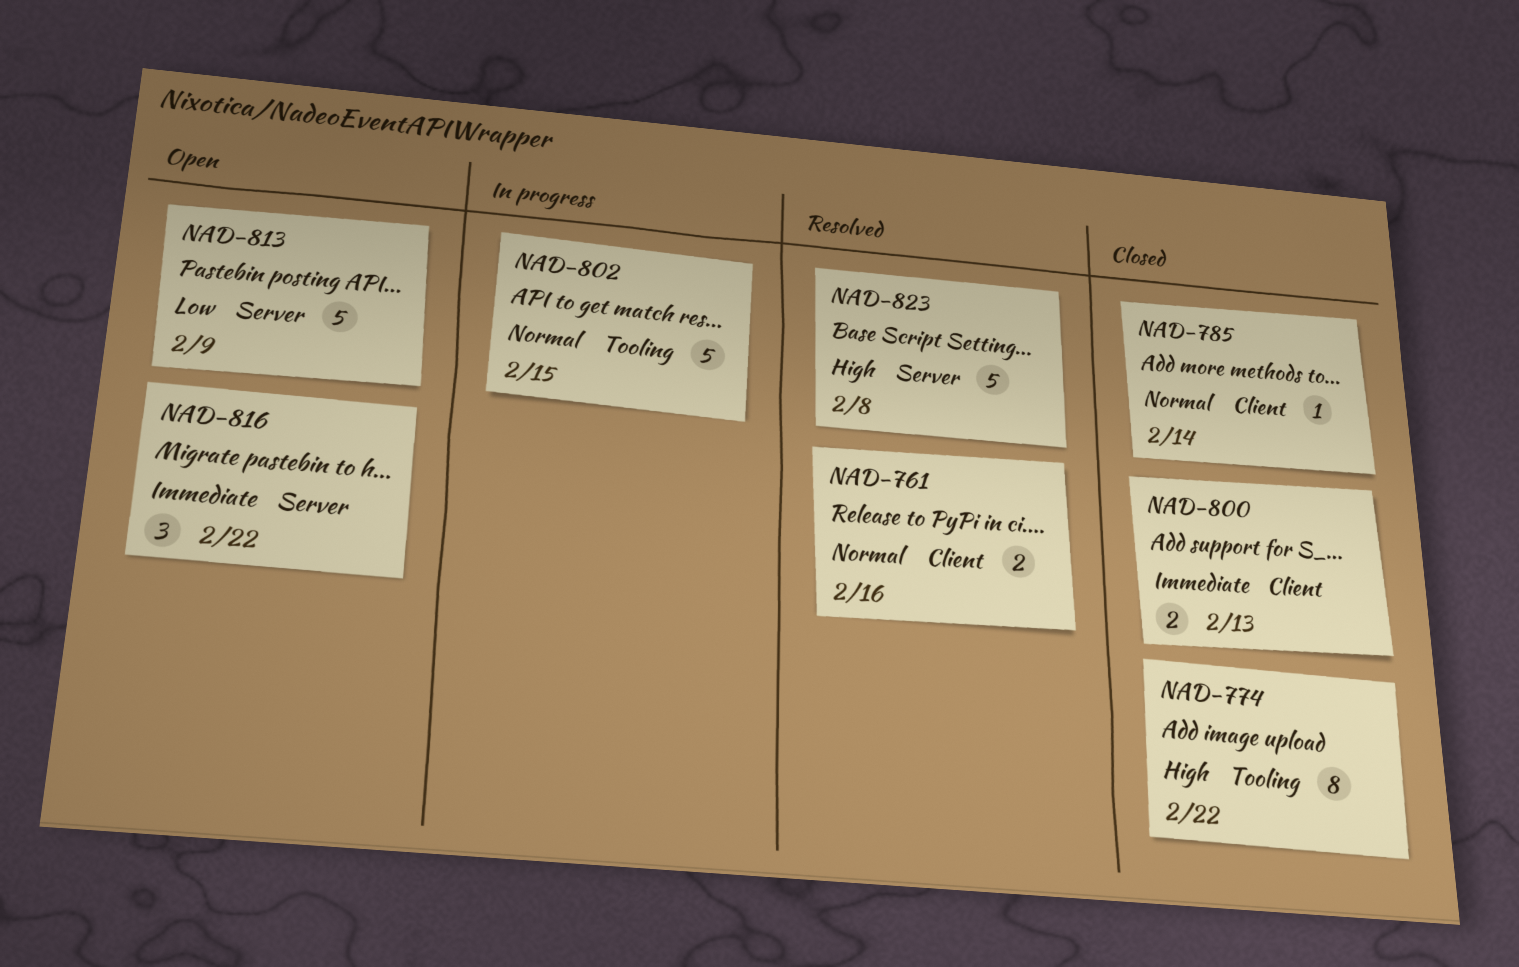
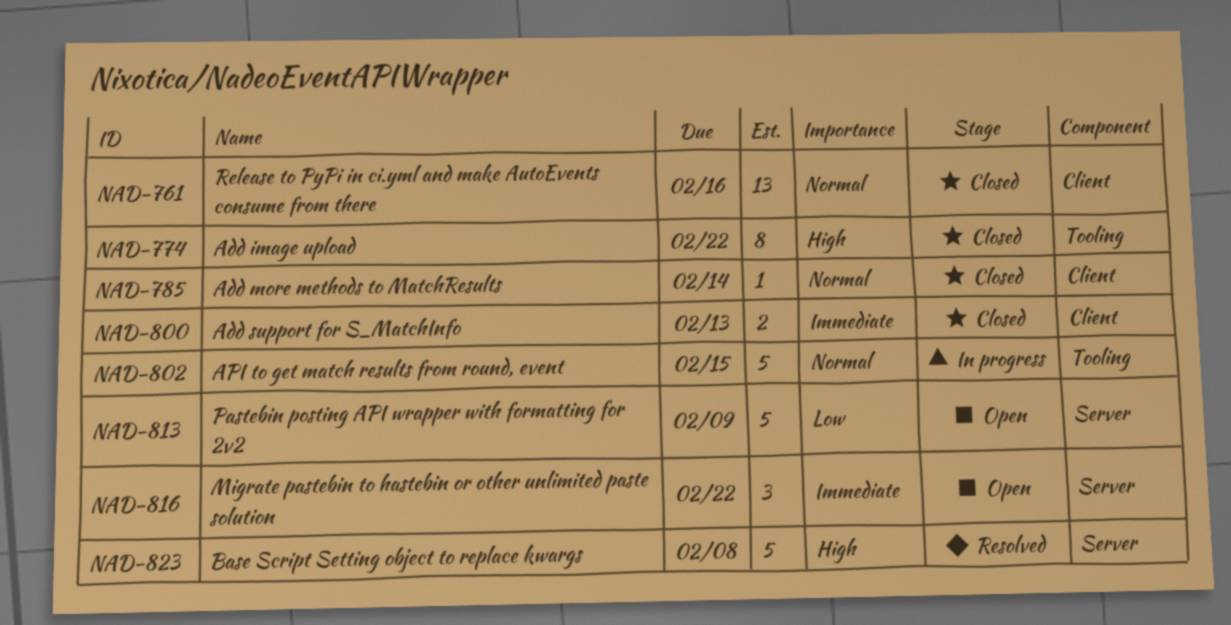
NAD-761, status: Resolved -> Closed
NAD-761, estimate: 2 -> 13

